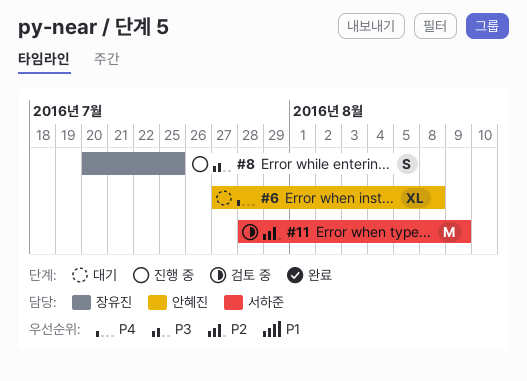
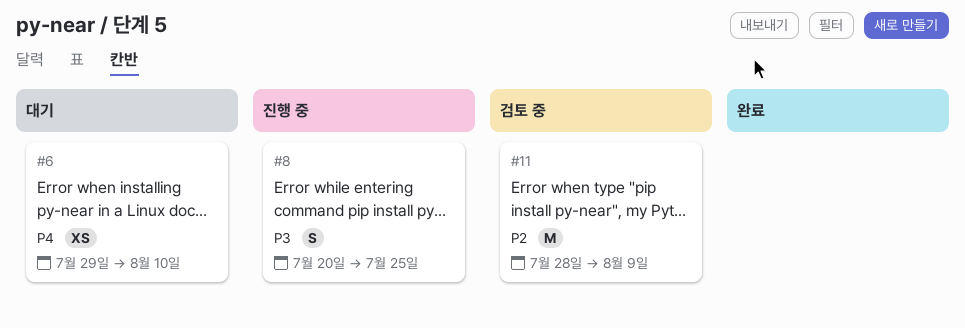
#6, estimate: XL -> XS
#6, start: Jul 27 -> Jul 29
#6, due: Aug 8 -> Aug 10

